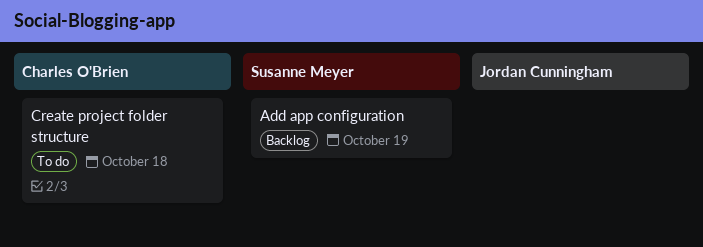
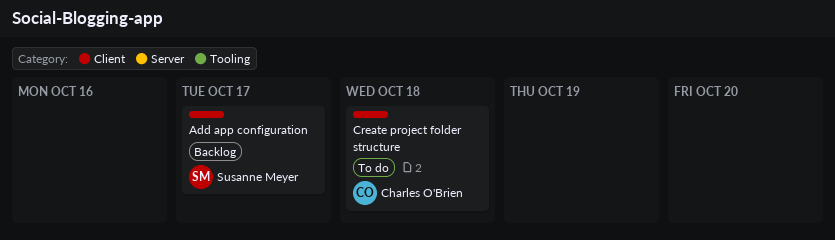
Add app configuration, due: Oct 19 -> Oct 17

